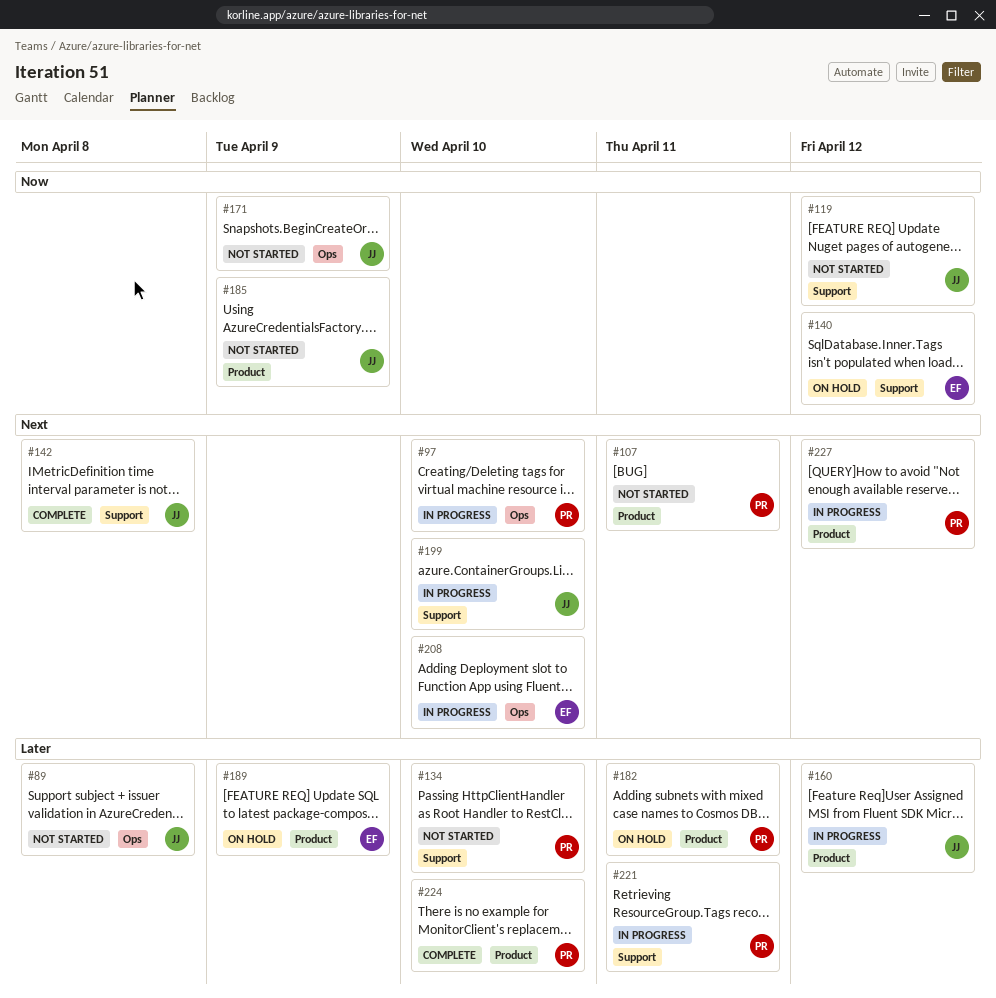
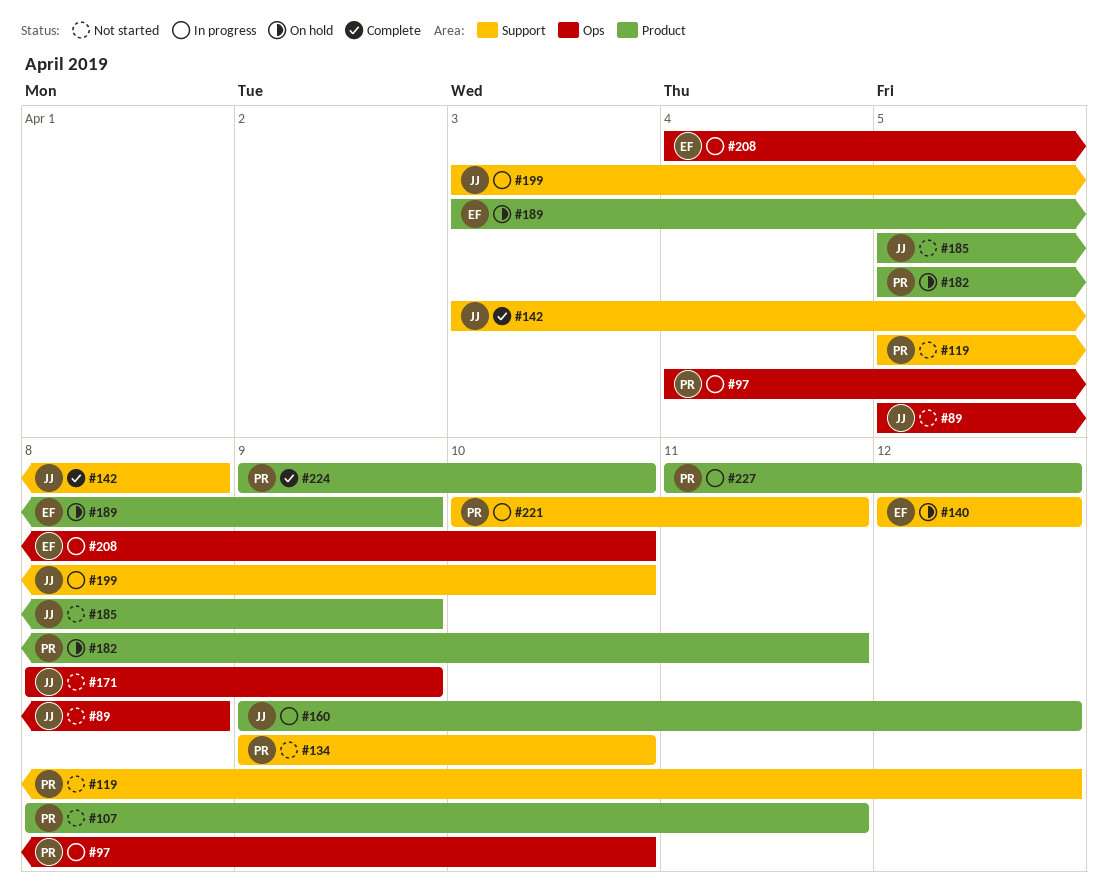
#119, owner: JJ -> PR

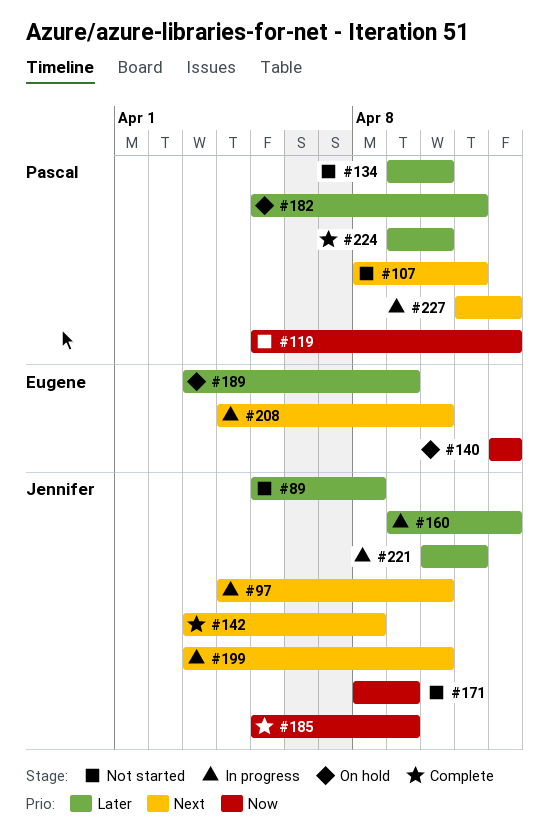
#97, owner: Pascal -> Jennifer
#185, status: Not started -> Complete
#221, owner: Pascal -> Jennifer

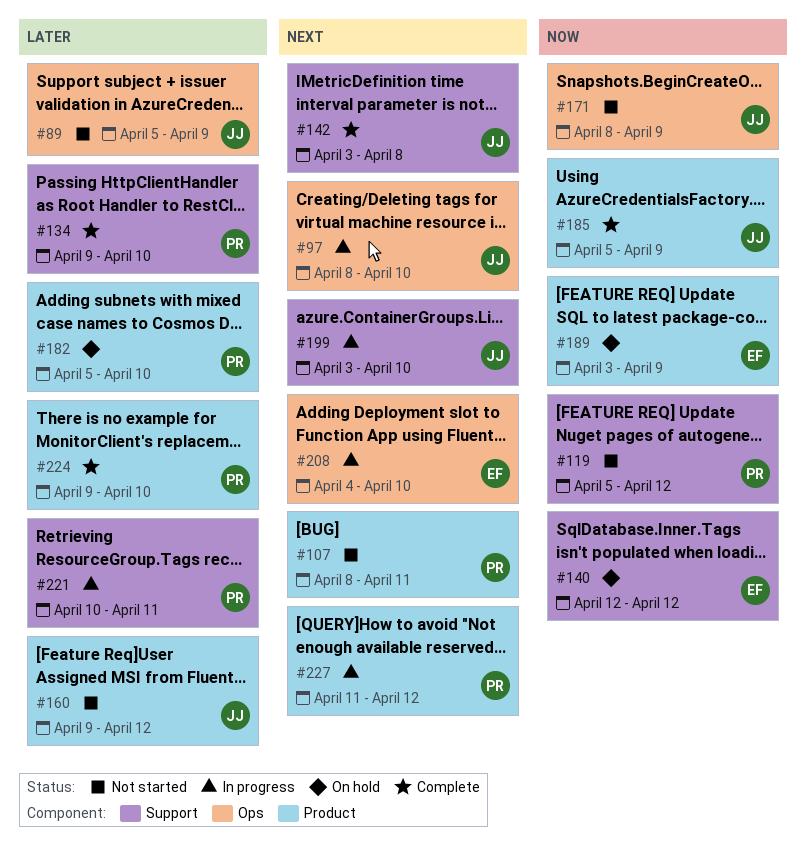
#89, due: Apr 8 -> Apr 9
#97, start: Apr 4 -> Apr 8
#134, status: Not started -> Complete
#160, status: In progress -> Not started
#182, due: Apr 11 -> Apr 10
#189, priority: Later -> Now
#221, owner: Jennifer -> Pascal

